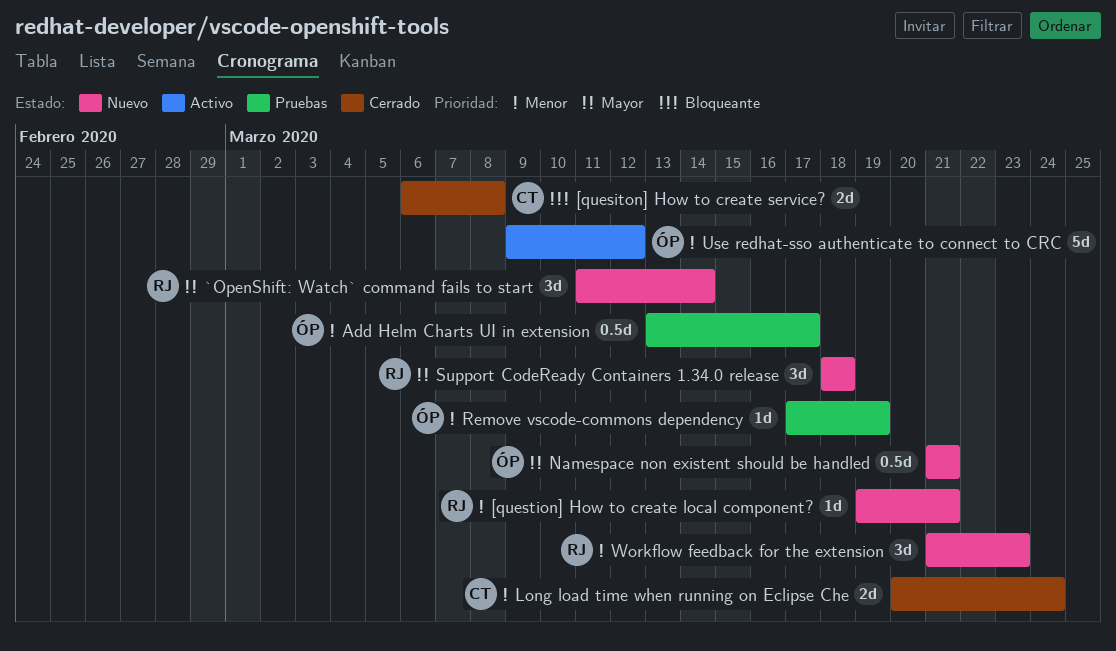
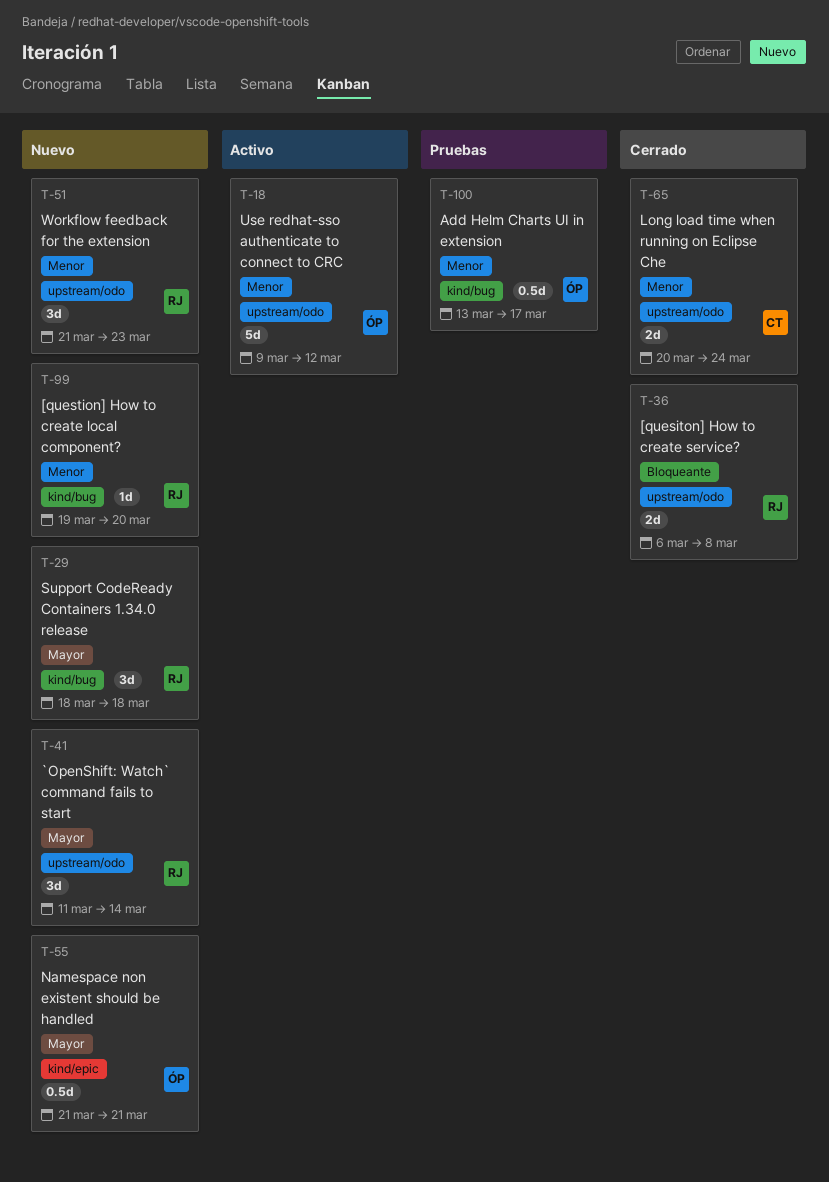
[quesiton] How to create service?, owner: CT -> RJ
[question] How to create local component?, due: Mar 21 -> Mar 20
Remove vscode-commons dependency: present -> none

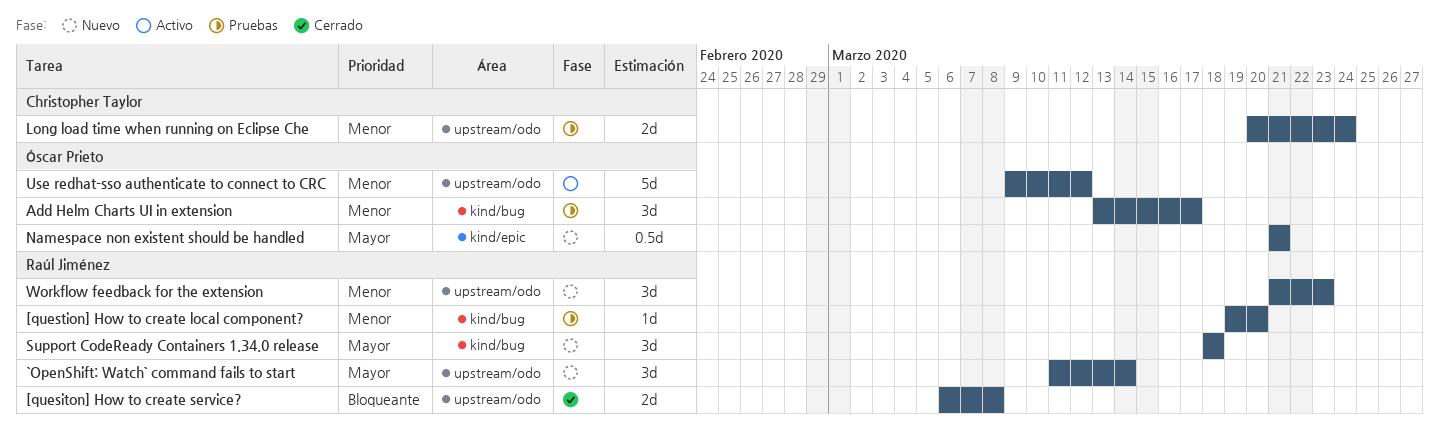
[question] How to create local component?, status: Nuevo -> Pruebas
Add Helm Charts UI in extension, estimate: 0.5d -> 3d
Long load time when running on Eclipse Che, status: Cerrado -> Pruebas

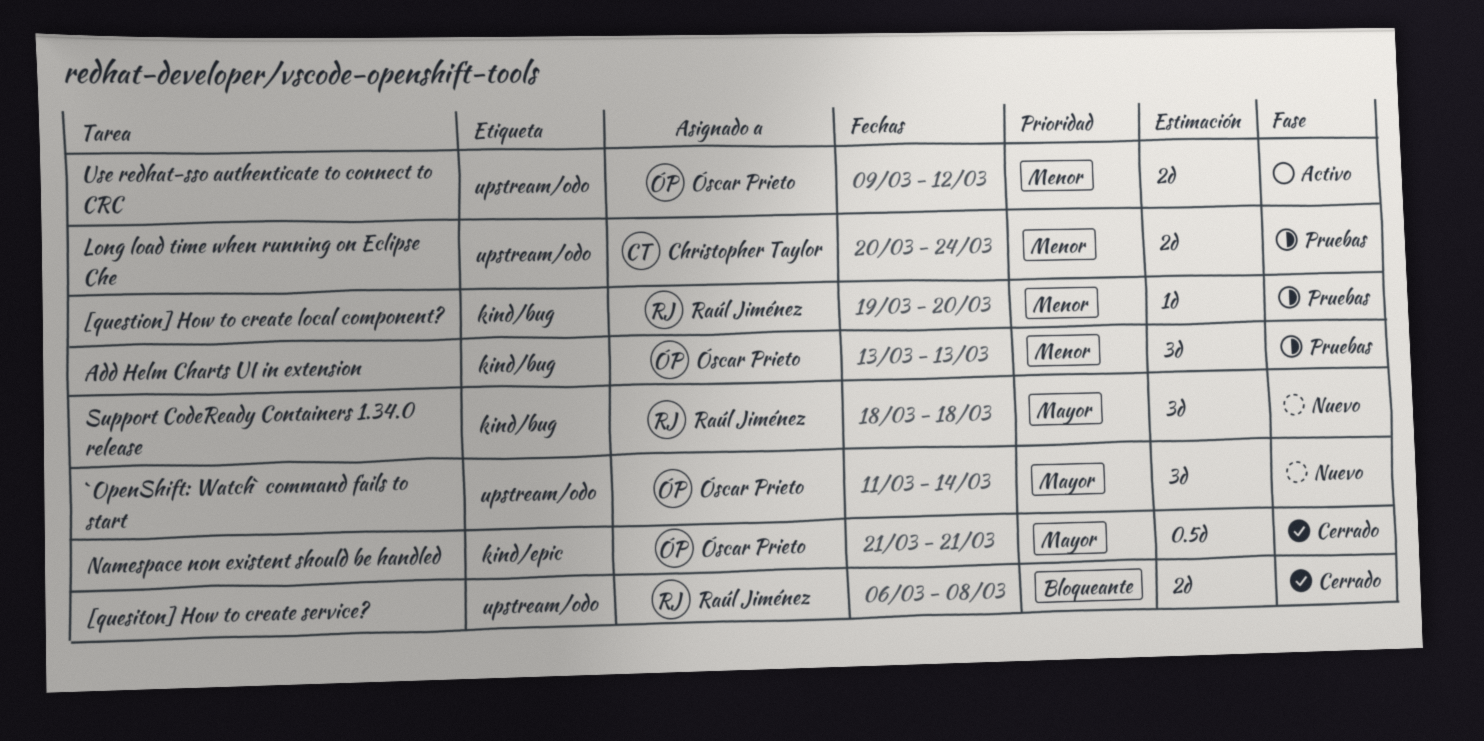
`OpenShift: Watch` command fails to start, owner: Raúl Jiménez -> Óscar Prieto
Add Helm Charts UI in extension, due: Mar 17 -> Mar 13
Namespace non existent should be handled, status: Nuevo -> Cerrado
Use redhat-sso authenticate to connect to CRC, estimate: 5d -> 2d
Workflow feedback for the extension: present -> none

